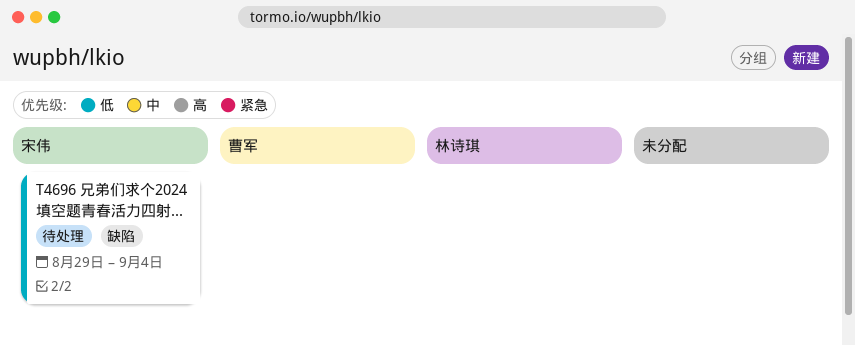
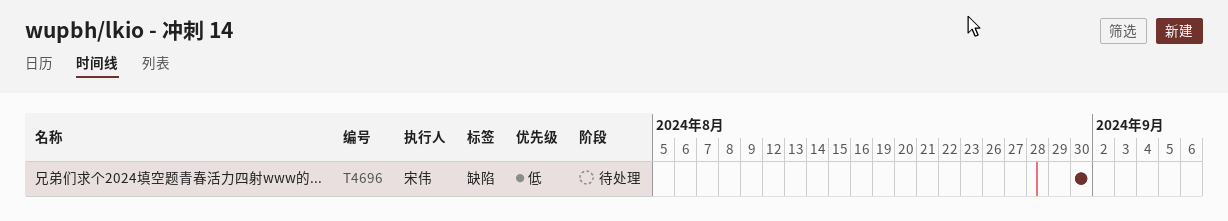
T4696, start: Aug 29 -> Aug 30
T4696, due: Sep 4 -> Aug 30

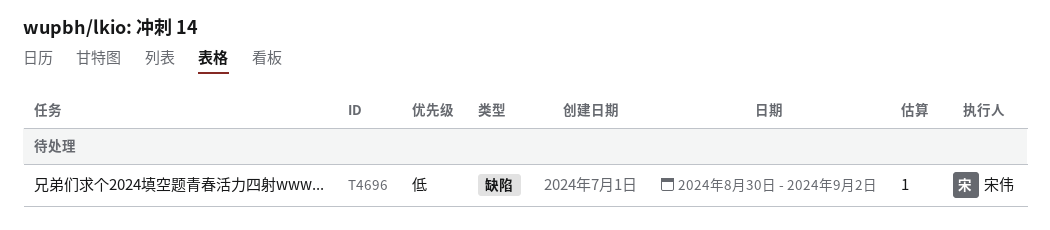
T4696, due: Aug 30 -> Sep 2

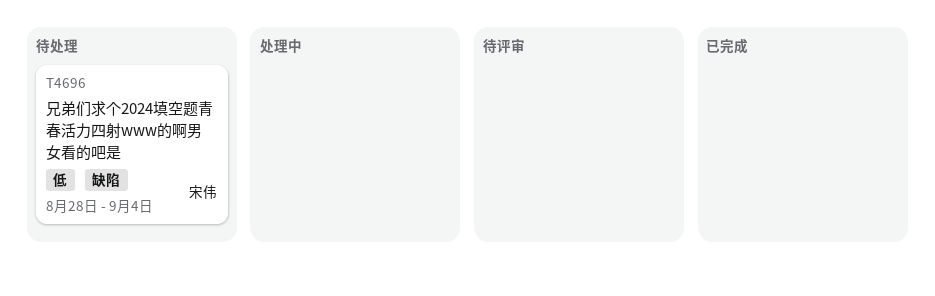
T4696, start: Aug 30 -> Aug 28
T4696, due: Sep 2 -> Sep 4

